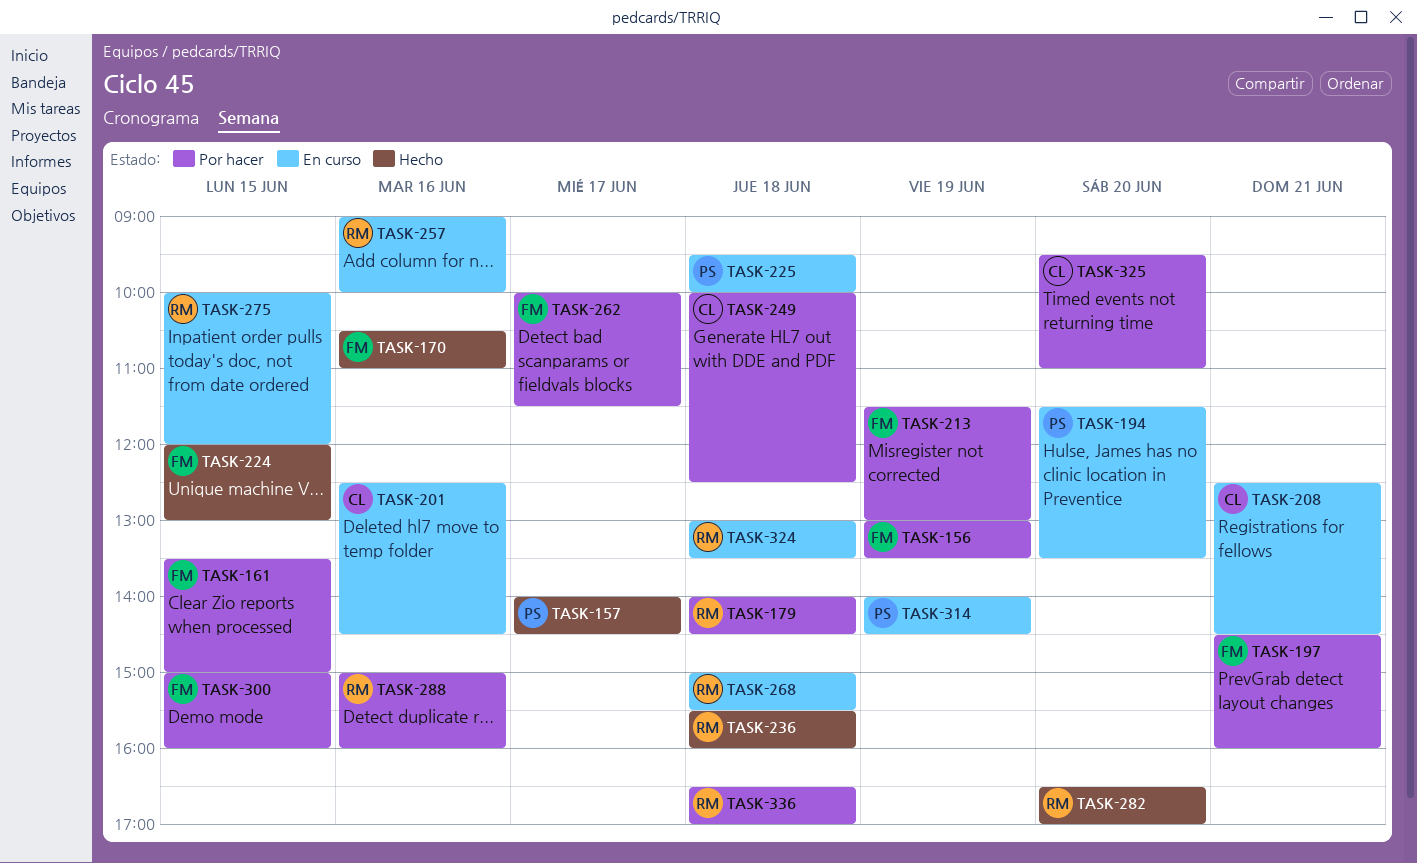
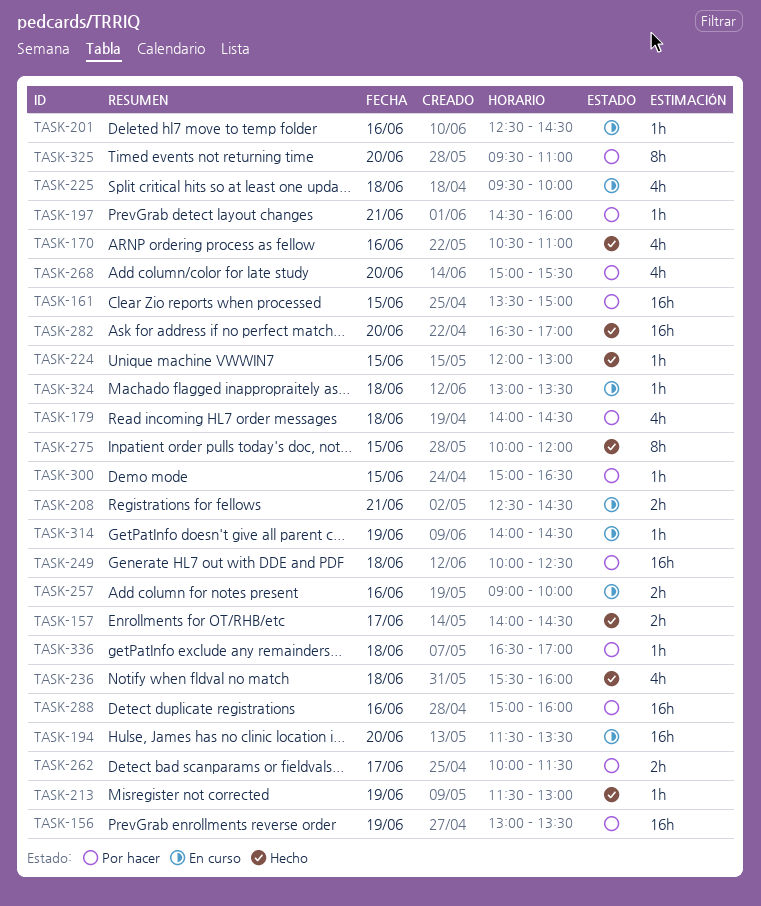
TASK-213, status: Por hacer -> Hecho
TASK-268, status: En curso -> Por hacer
TASK-268, day: Jun 18 -> Jun 20
TASK-275, status: En curso -> Hecho
TASK-300, ends: 16:00 -> 16:30

